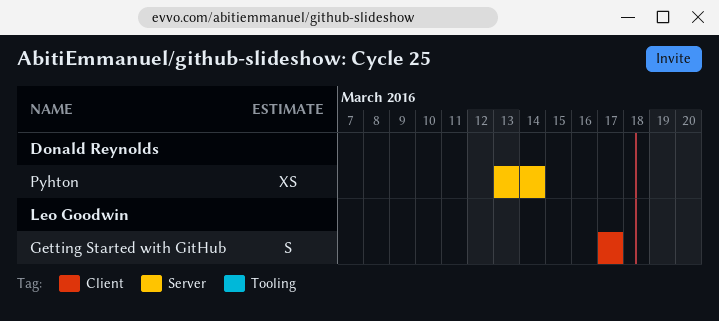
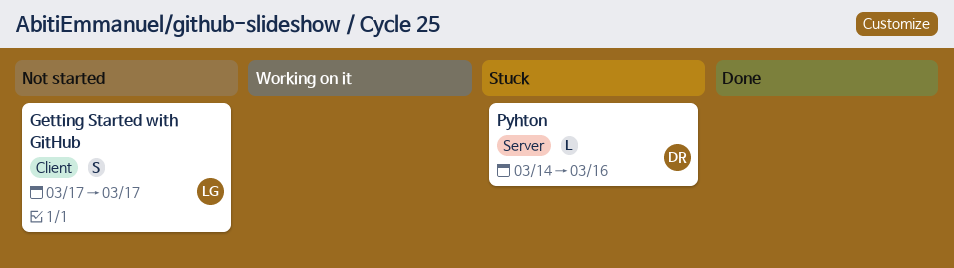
Pyhton, estimate: XS -> L
Pyhton, start: Mar 13 -> Mar 14
Pyhton, due: Mar 14 -> Mar 16

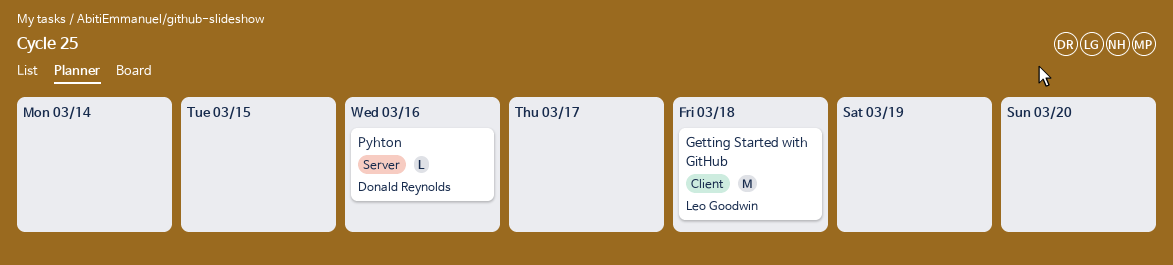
Getting Started with GitHub, estimate: S -> M
Getting Started with GitHub, due: Mar 17 -> Mar 18

